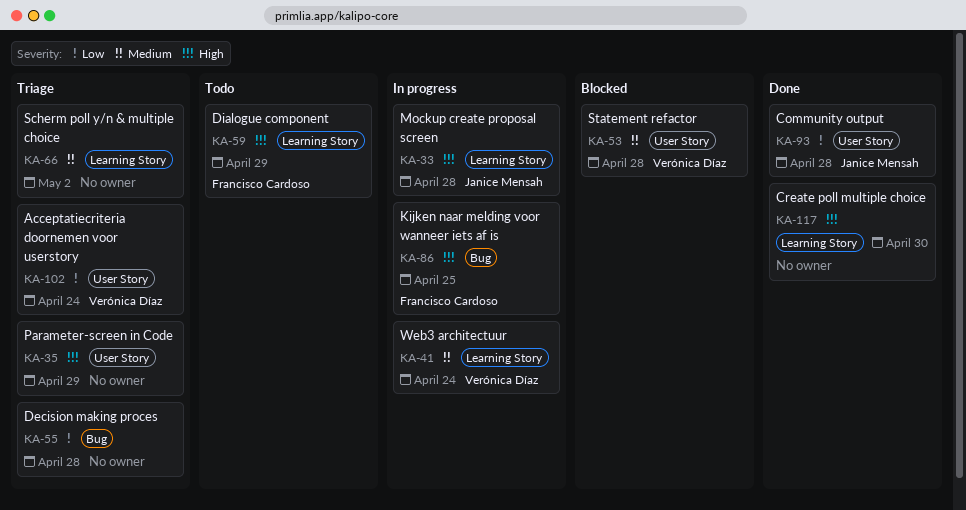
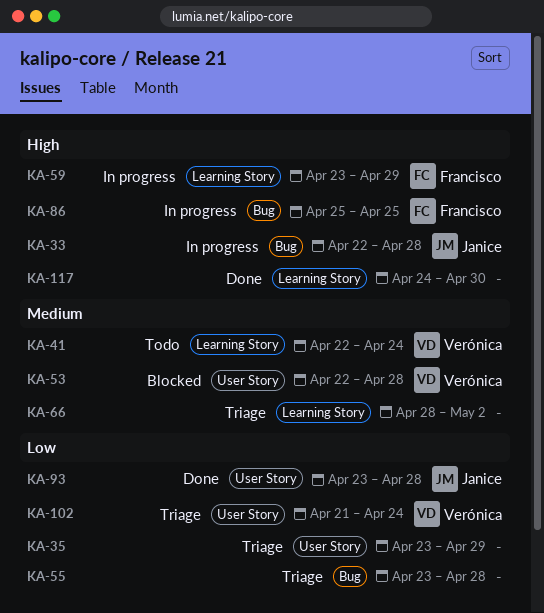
KA-33, label: Learning Story -> Bug
KA-35, priority: High -> Low
KA-41, status: In progress -> Todo
KA-59, status: Todo -> In progress

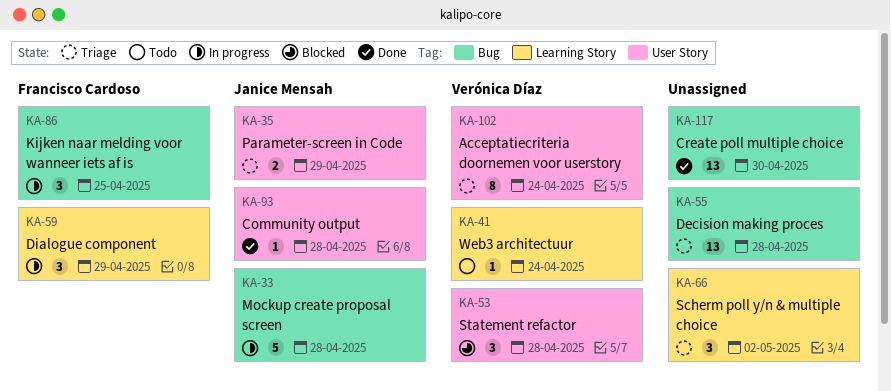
KA-35, owner: none -> Janice Mensah
KA-117, label: Learning Story -> Bug

